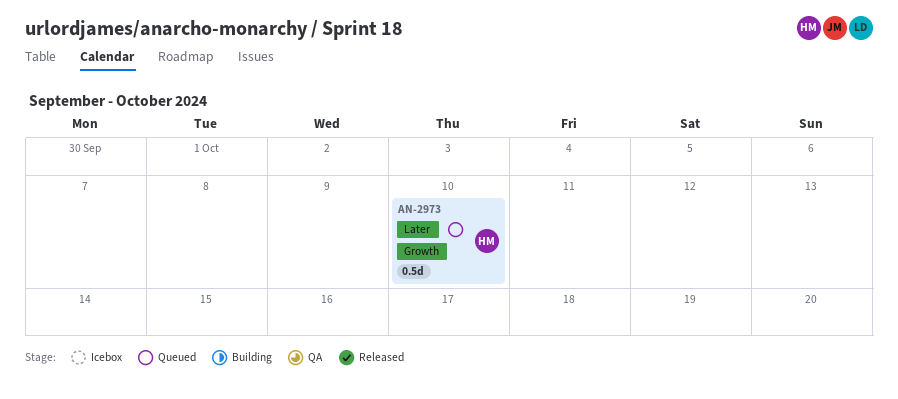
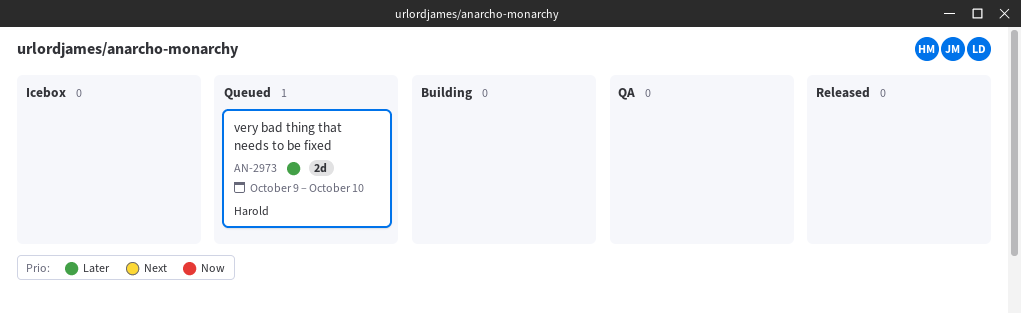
AN-2973, estimate: 0.5d -> 2d

